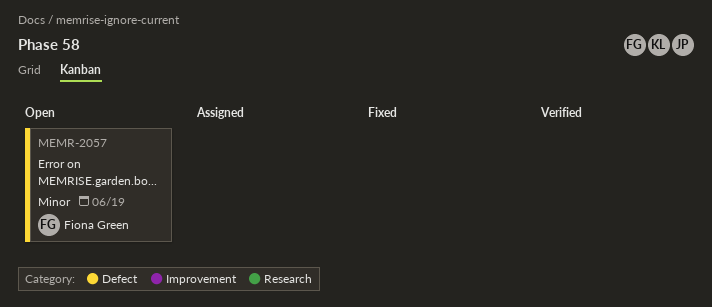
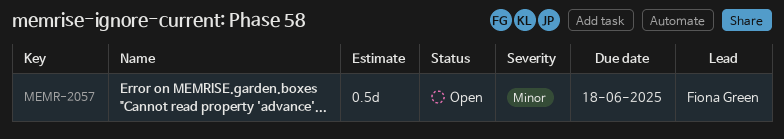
MEMR-2057, due: Jun 19 -> Jun 18

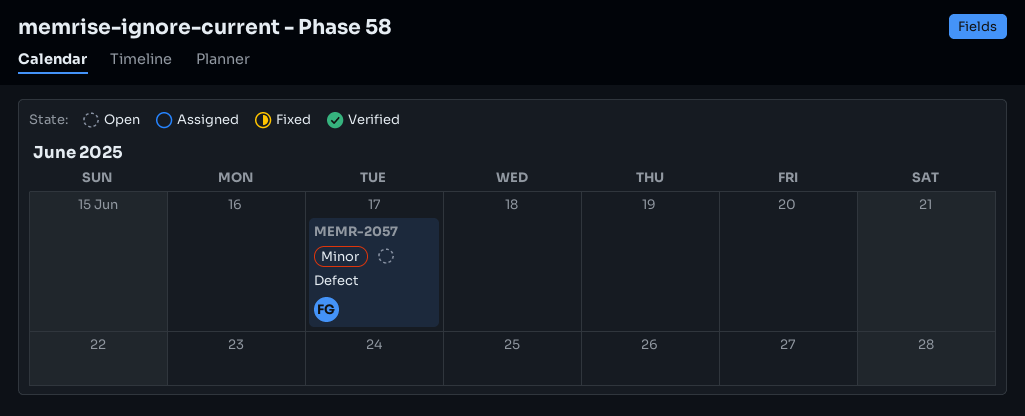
MEMR-2057, due: Jun 18 -> Jun 17

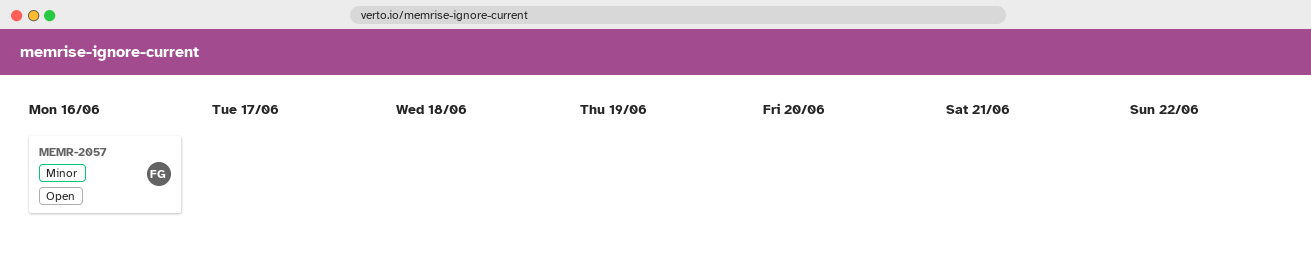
MEMR-2057, due: Jun 17 -> Jun 16

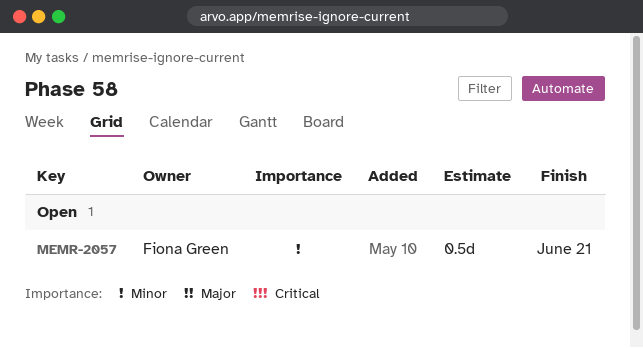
MEMR-2057, due: Jun 16 -> Jun 21

